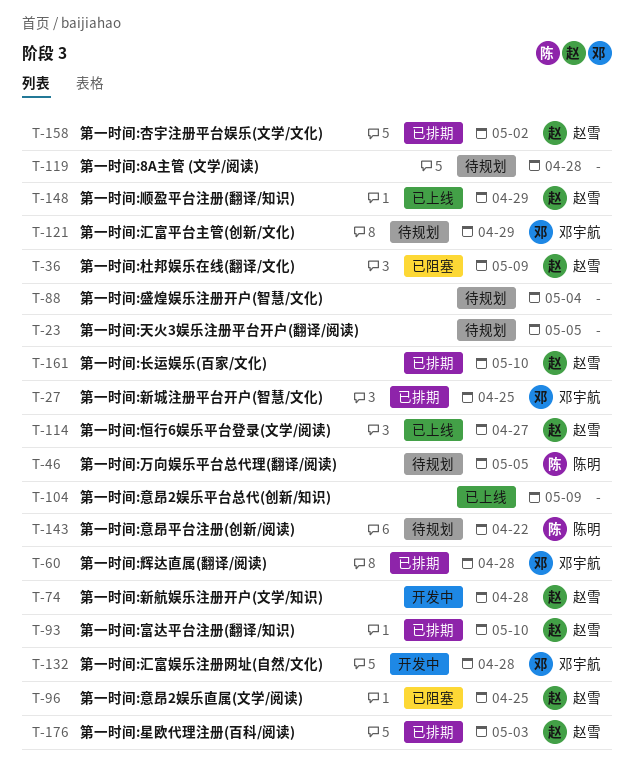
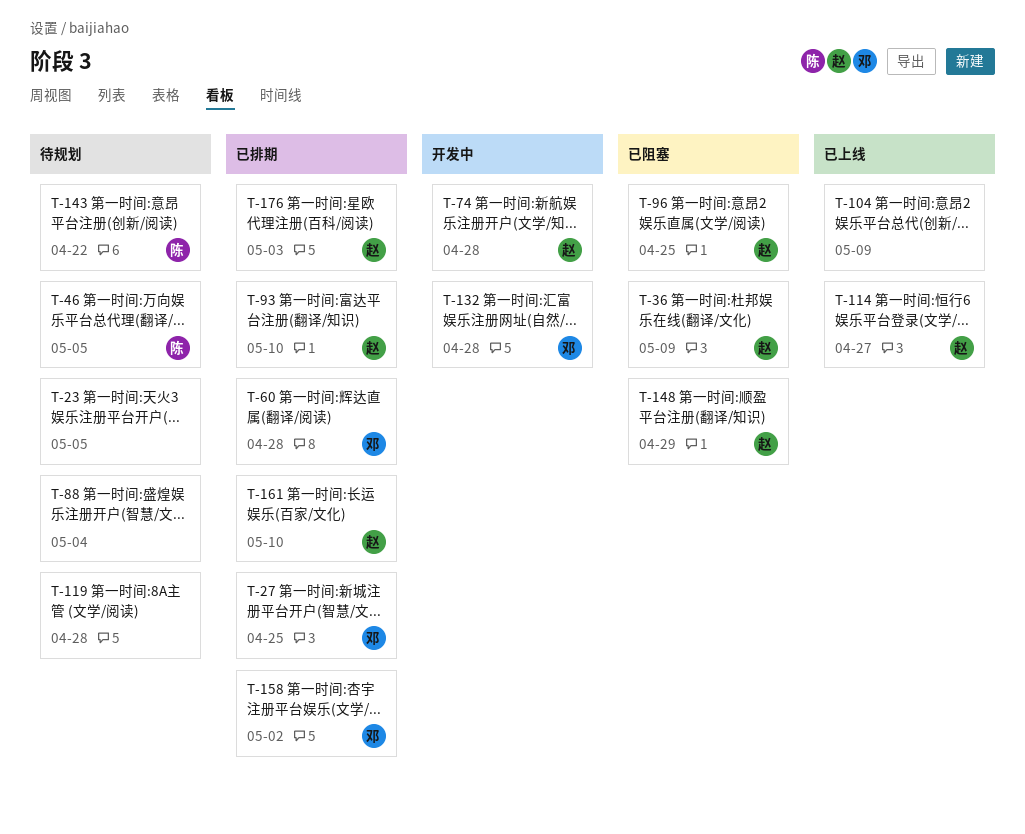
T-121: present -> none
T-148, status: 已上线 -> 已阻塞
T-158, owner: 赵雪 -> 邓宇航

